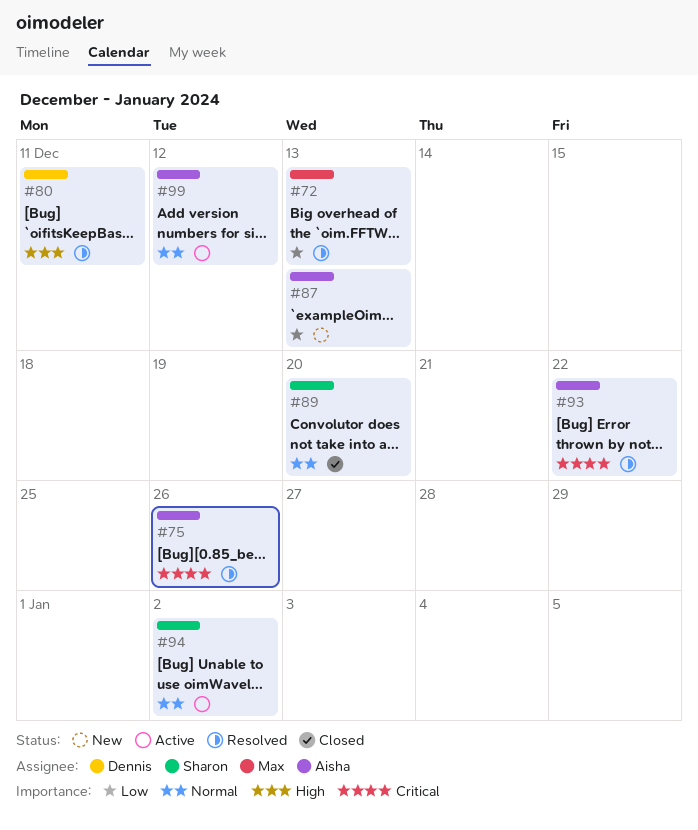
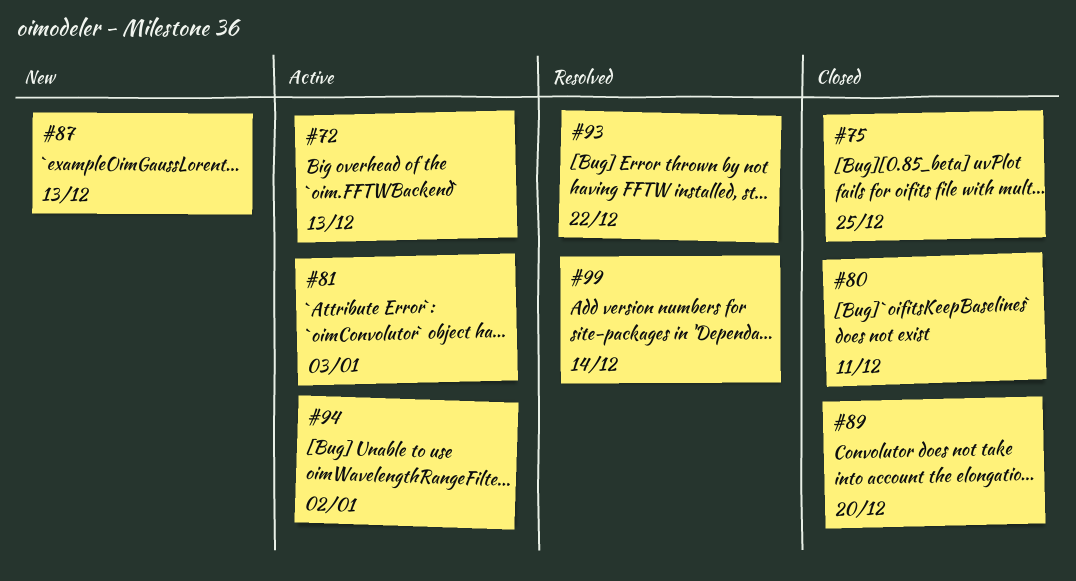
#72, status: Resolved -> Active
#75, status: Resolved -> Closed
#75, due: Dec 26 -> Dec 25
#80, status: Resolved -> Closed
#81: none -> present
#99, status: Active -> Resolved
#99, due: Dec 12 -> Dec 14

